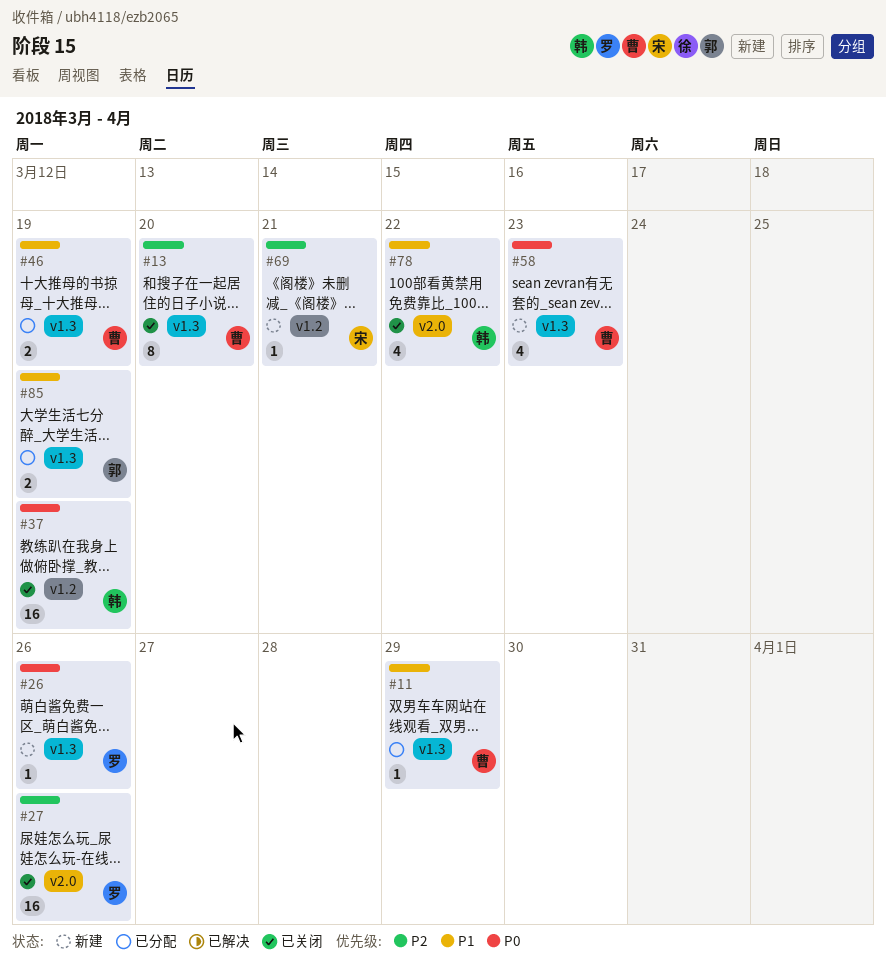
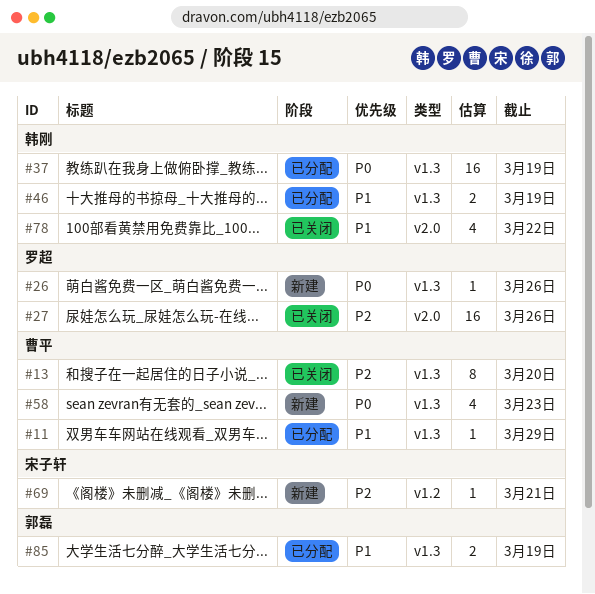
#37, status: 已关闭 -> 已分配
#37, label: v1.2 -> v1.3
#46, owner: 曹平 -> 韩刚

